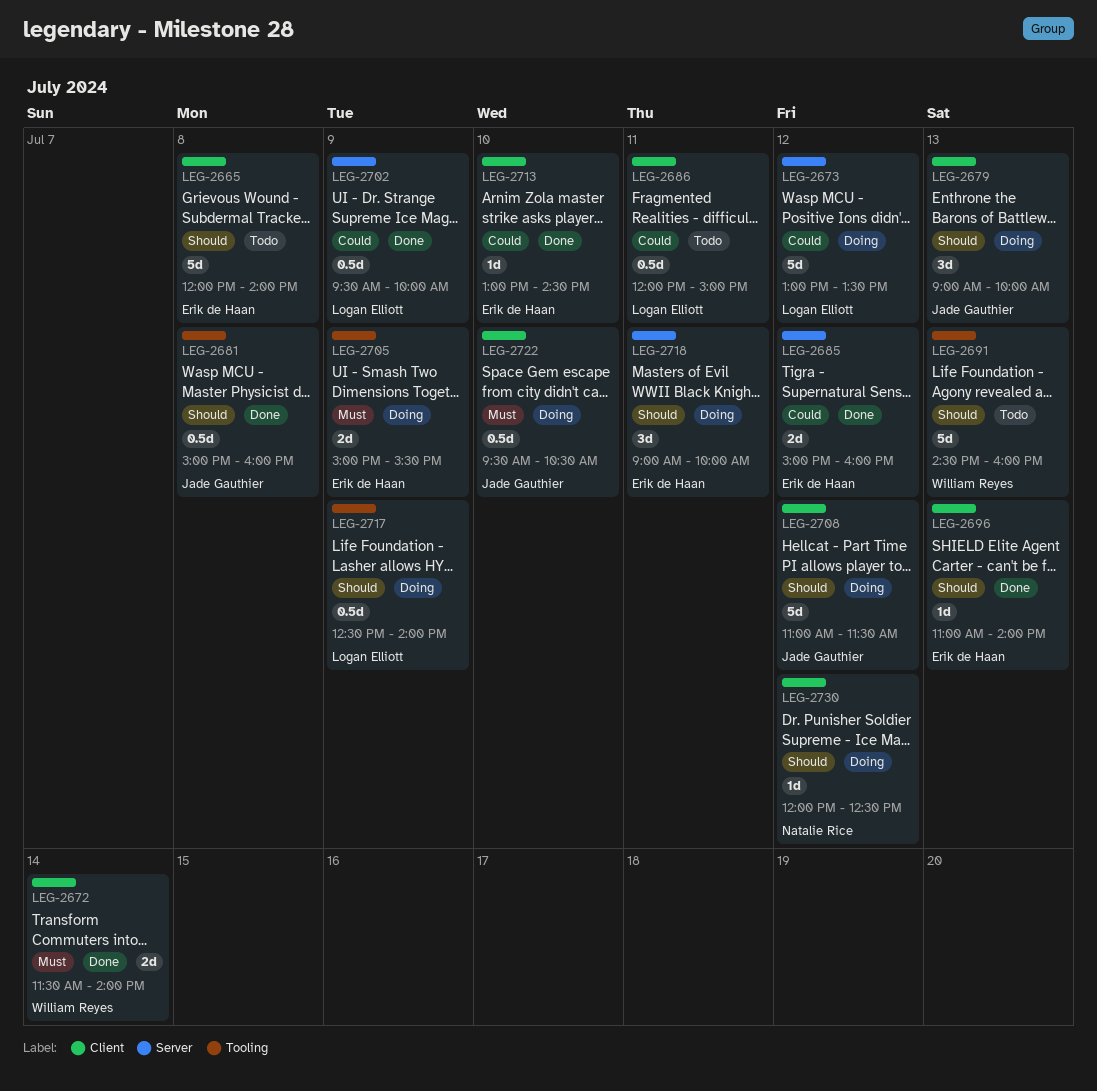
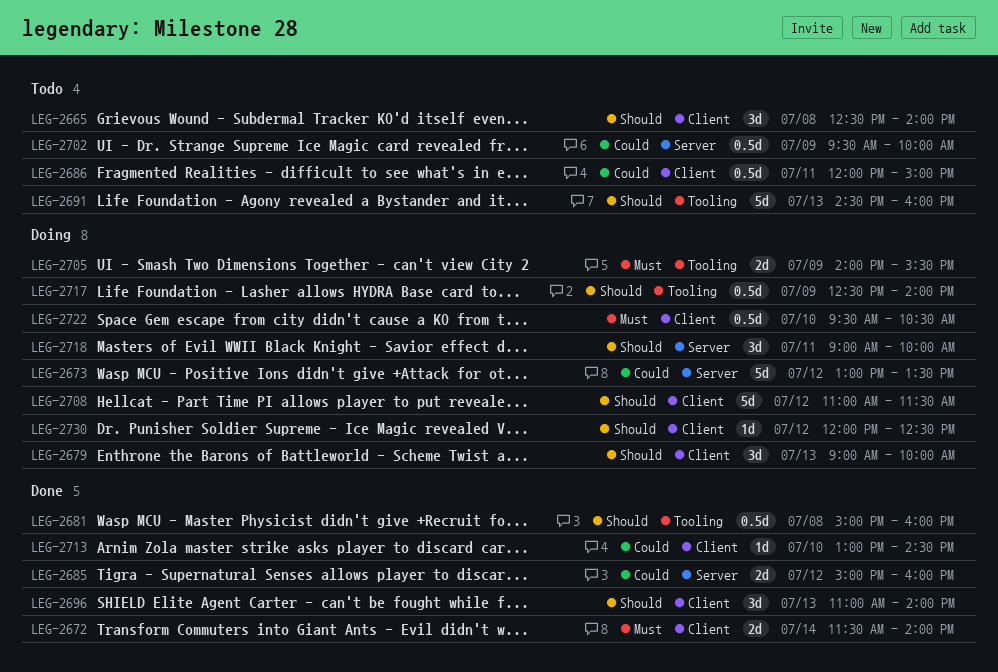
LEG-2665, estimate: 5d -> 3d
LEG-2665, begins: 12:00 -> 12:30
LEG-2696, estimate: 1d -> 3d
LEG-2702, status: Done -> Todo
LEG-2705, begins: 15:00 -> 14:00

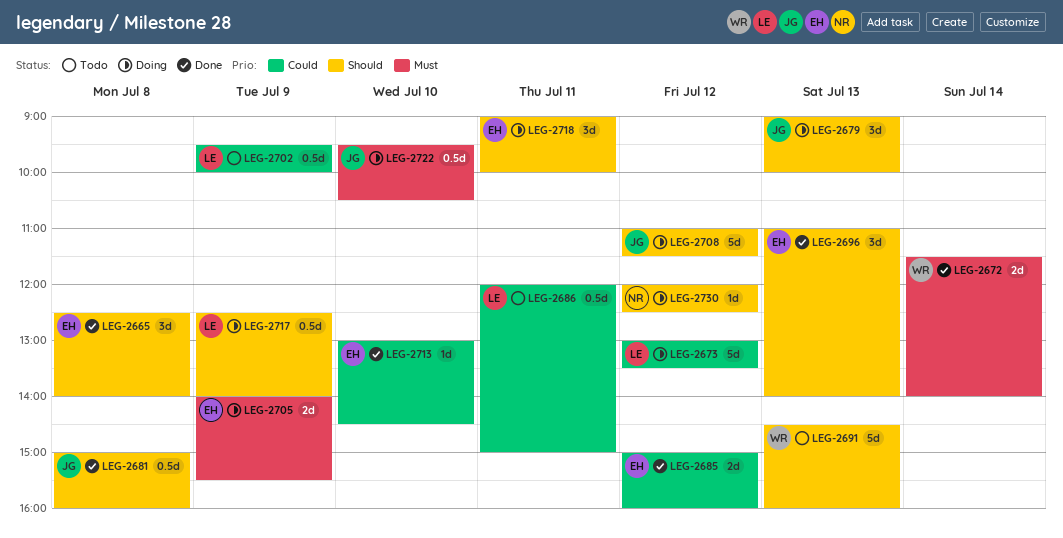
LEG-2665, status: Todo -> Done

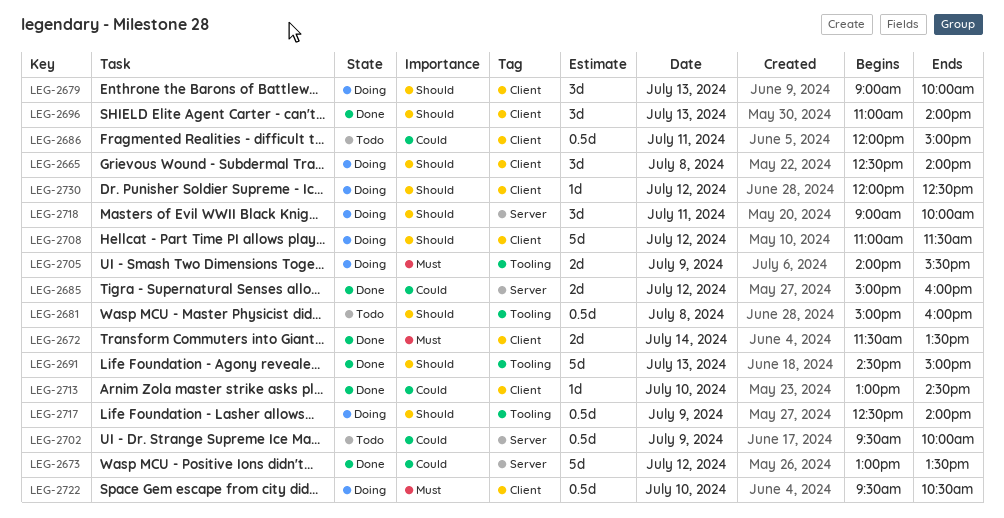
LEG-2665, status: Done -> Doing
LEG-2672, ends: 14:00 -> 13:30
LEG-2673, status: Doing -> Done
LEG-2681, status: Done -> Todo
LEG-2691, status: Todo -> Done
LEG-2691, ends: 16:00 -> 15:00

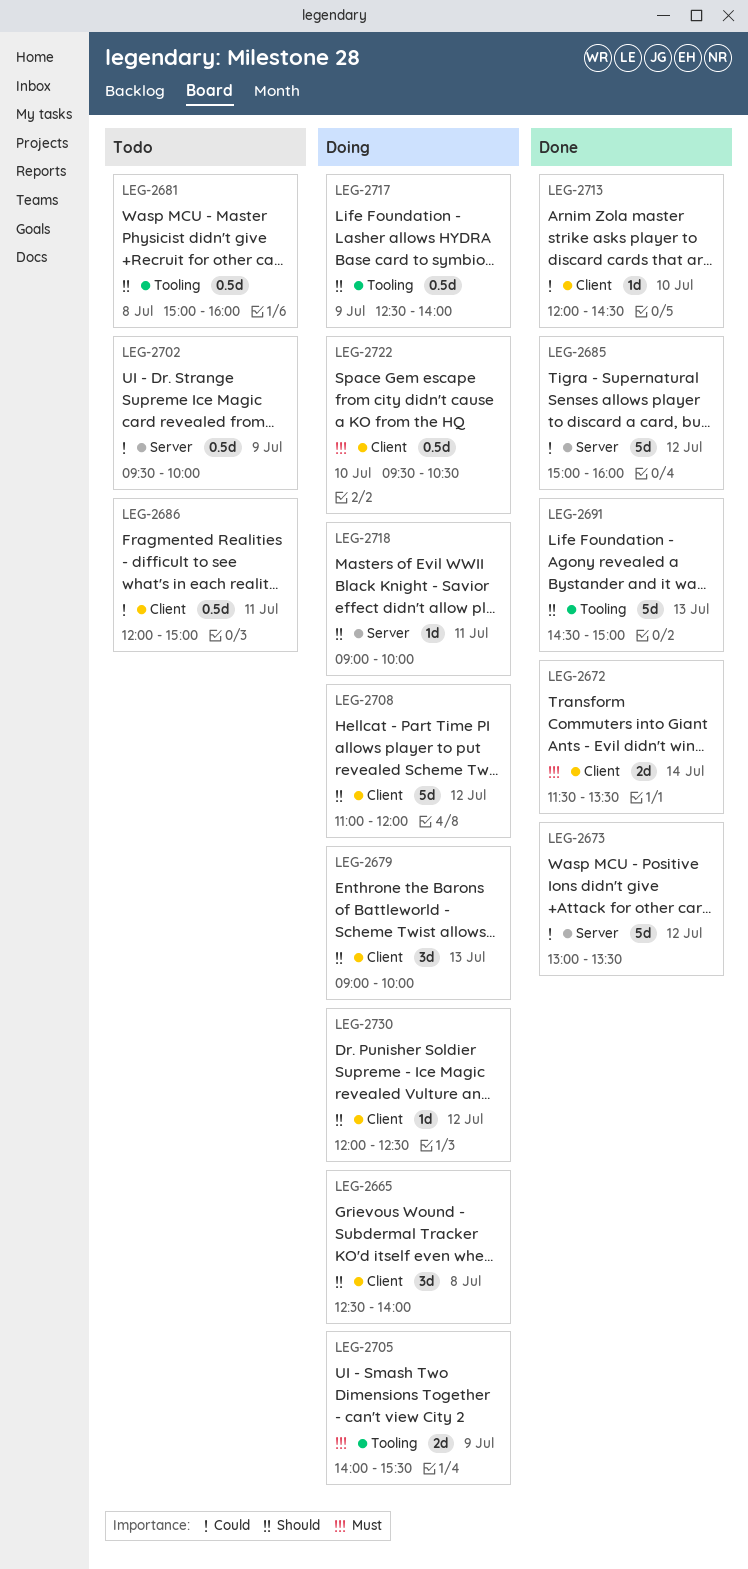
LEG-2685, estimate: 2d -> 5d
LEG-2696: present -> none
LEG-2708, ends: 11:30 -> 12:00
LEG-2713, begins: 13:00 -> 12:00
LEG-2718, estimate: 3d -> 1d

